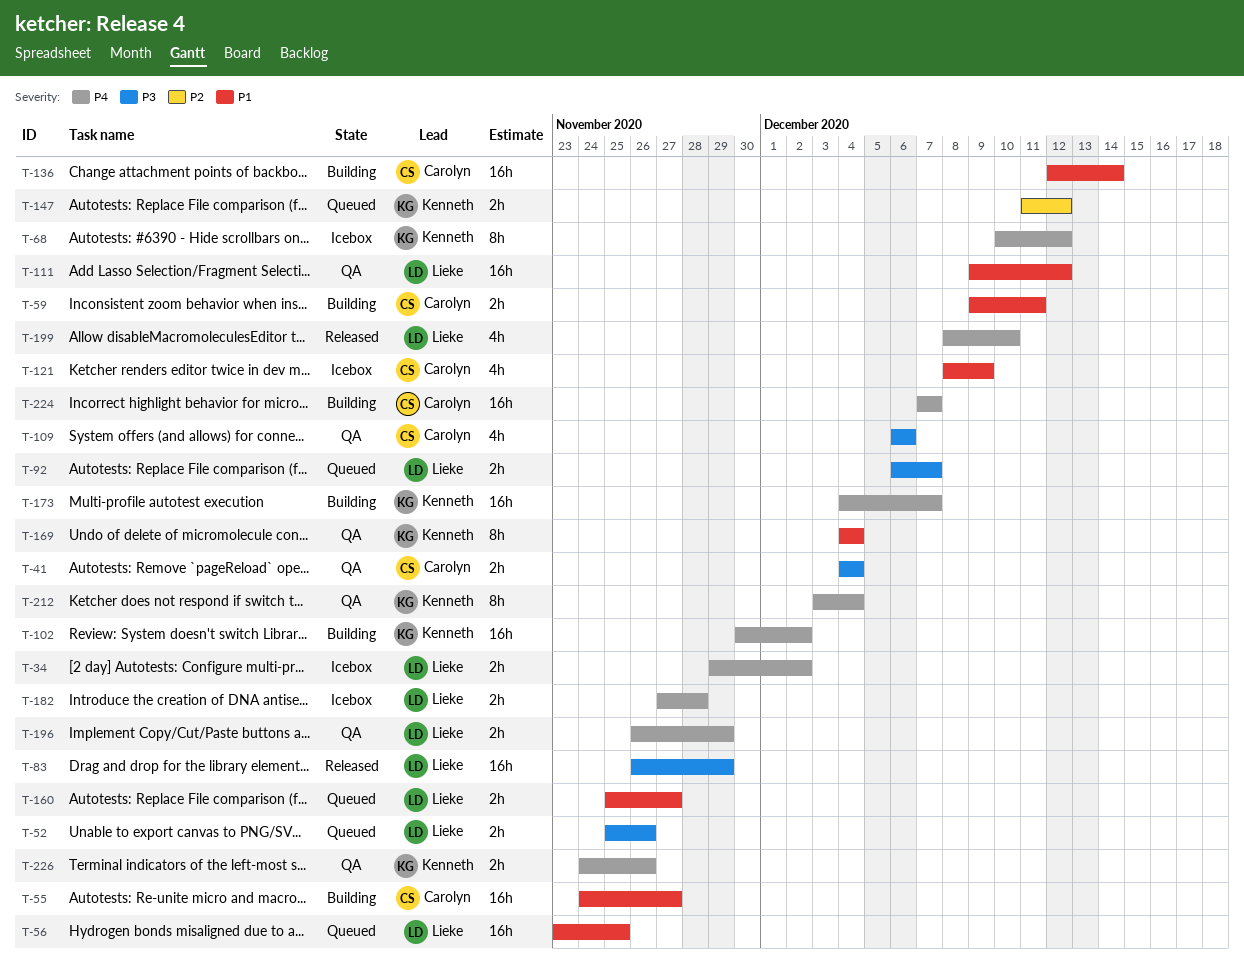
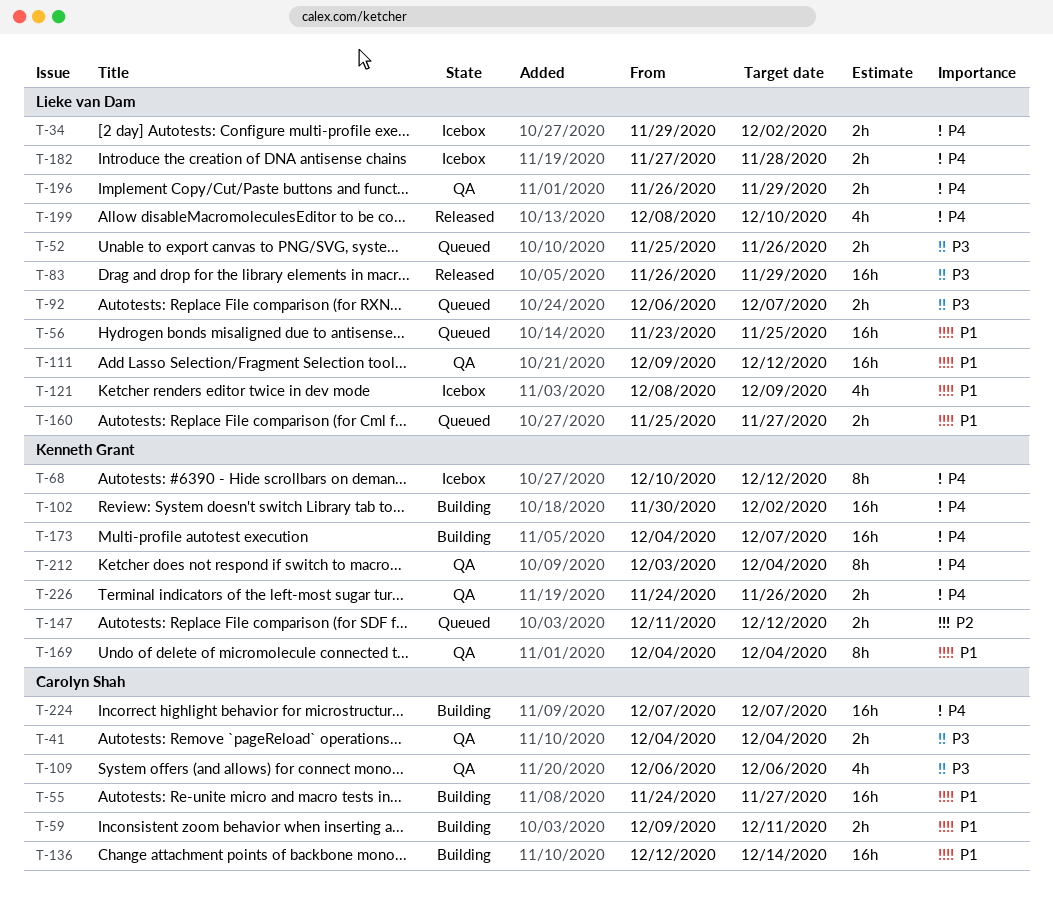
T-121, owner: Carolyn Shah -> Lieke van Dam

